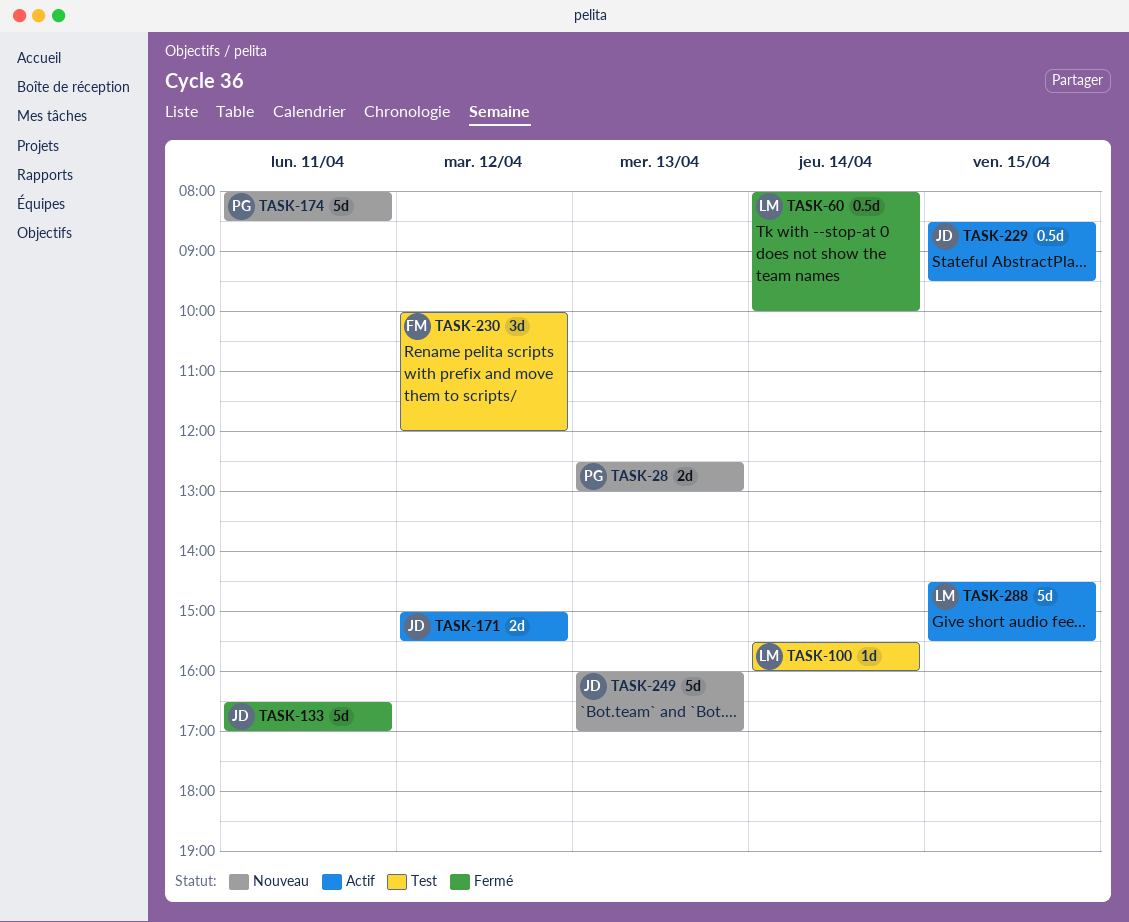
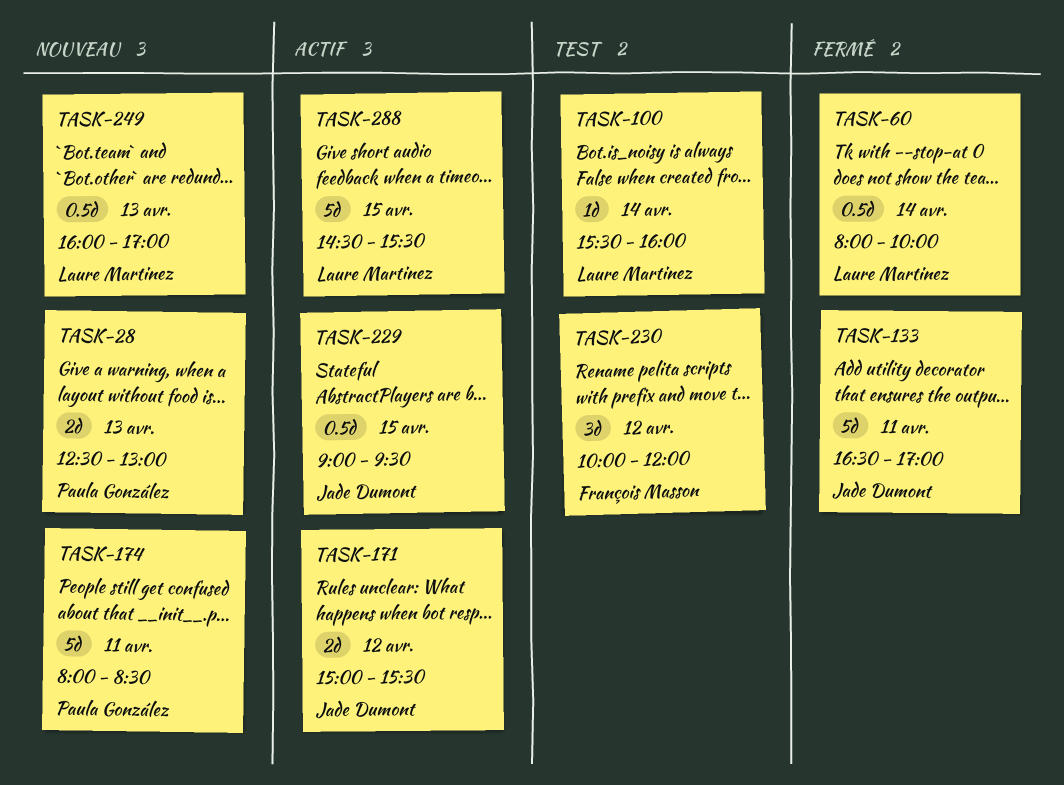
TASK-229, begins: 08:30 -> 09:00
TASK-249, owner: Jade Dumont -> Laure Martinez
TASK-249, estimate: 5d -> 0.5d

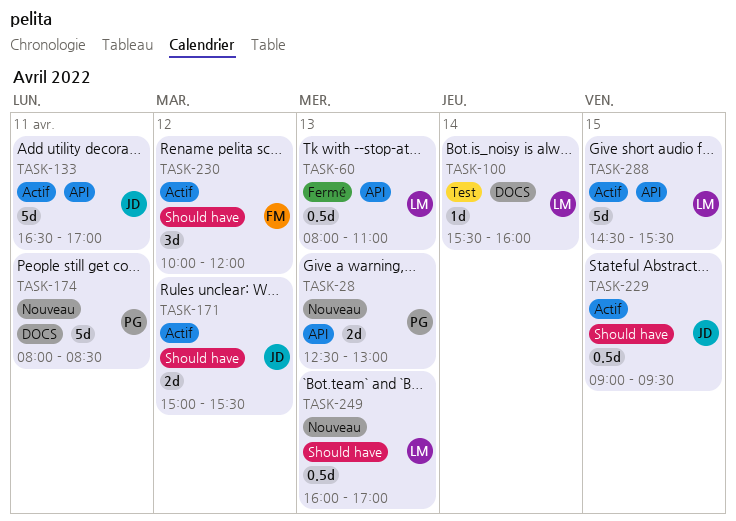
TASK-60, day: Apr 14 -> Apr 13
TASK-60, ends: 10:00 -> 11:00
TASK-133, status: Fermé -> Actif
TASK-230, status: Test -> Actif

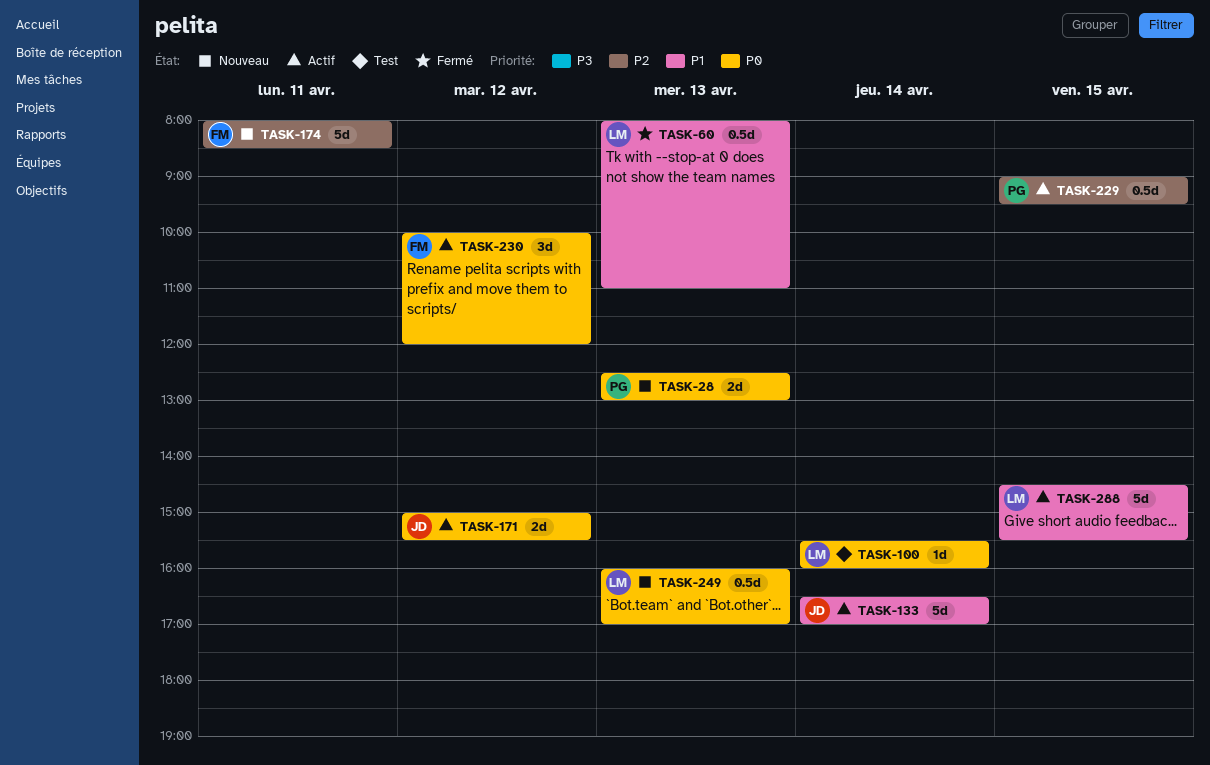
TASK-133, day: Apr 11 -> Apr 14
TASK-174, owner: PG -> FM
TASK-229, owner: JD -> PG

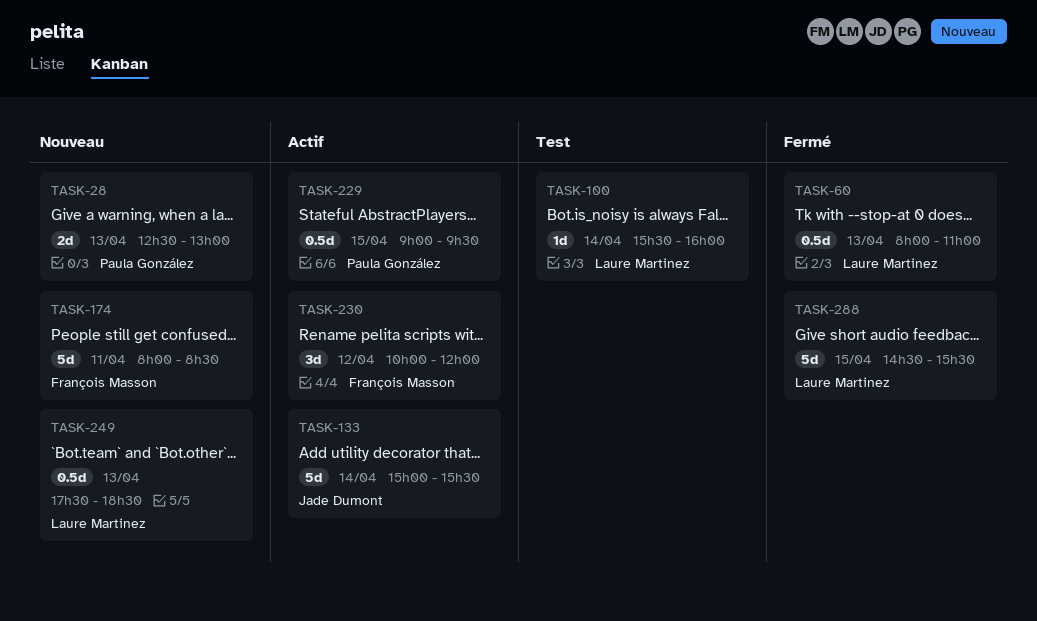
TASK-133, begins: 16:30 -> 15:00
TASK-133, ends: 17:00 -> 15:30
TASK-171: present -> none
TASK-249, begins: 16:00 -> 17:30
TASK-249, ends: 17:00 -> 18:30
TASK-288, status: Actif -> Fermé

